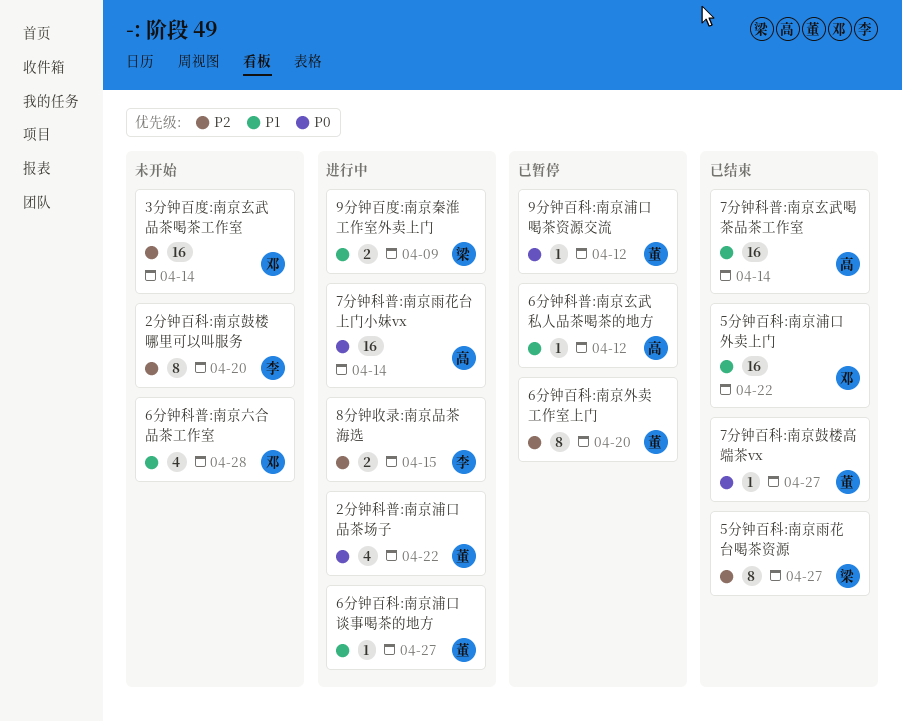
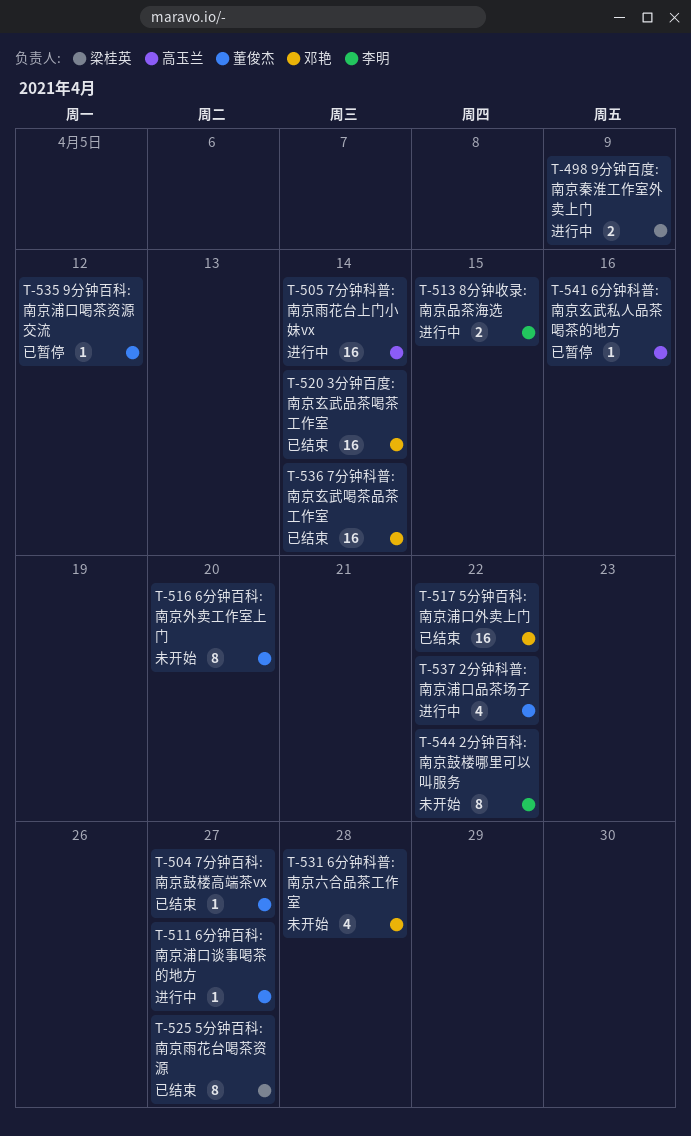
2分钟百科:南京鼓楼哪里可以叫服务, due: Apr 20 -> Apr 22
3分钟百度:南京玄武品茶喝茶工作室, status: 未开始 -> 已结束
6分钟百科:南京外卖工作室上门, status: 已暂停 -> 未开始
6分钟科普:南京玄武私人品茶喝茶的地方, due: Apr 12 -> Apr 16
7分钟科普:南京玄武喝茶品茶工作室, owner: 高玉兰 -> 邓艳

